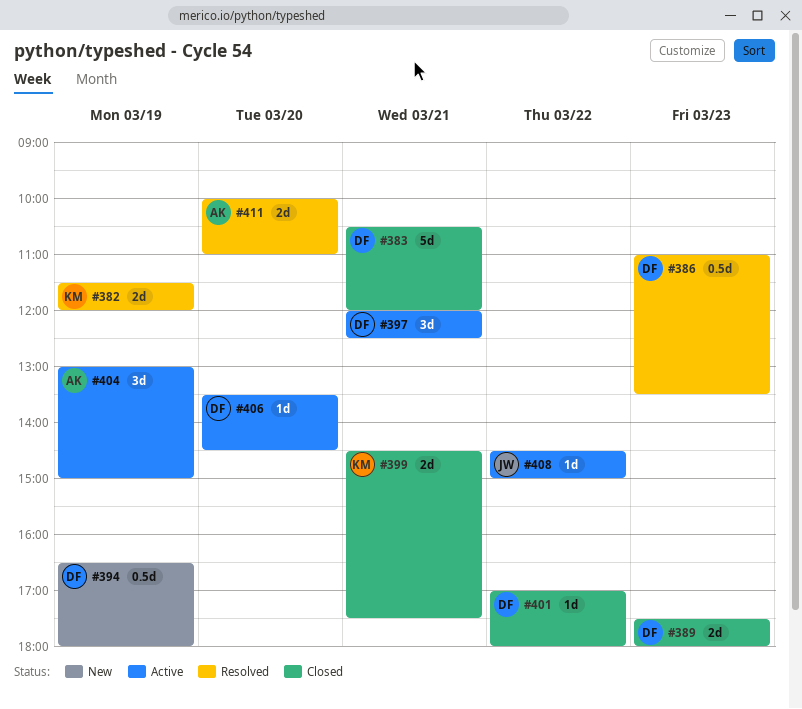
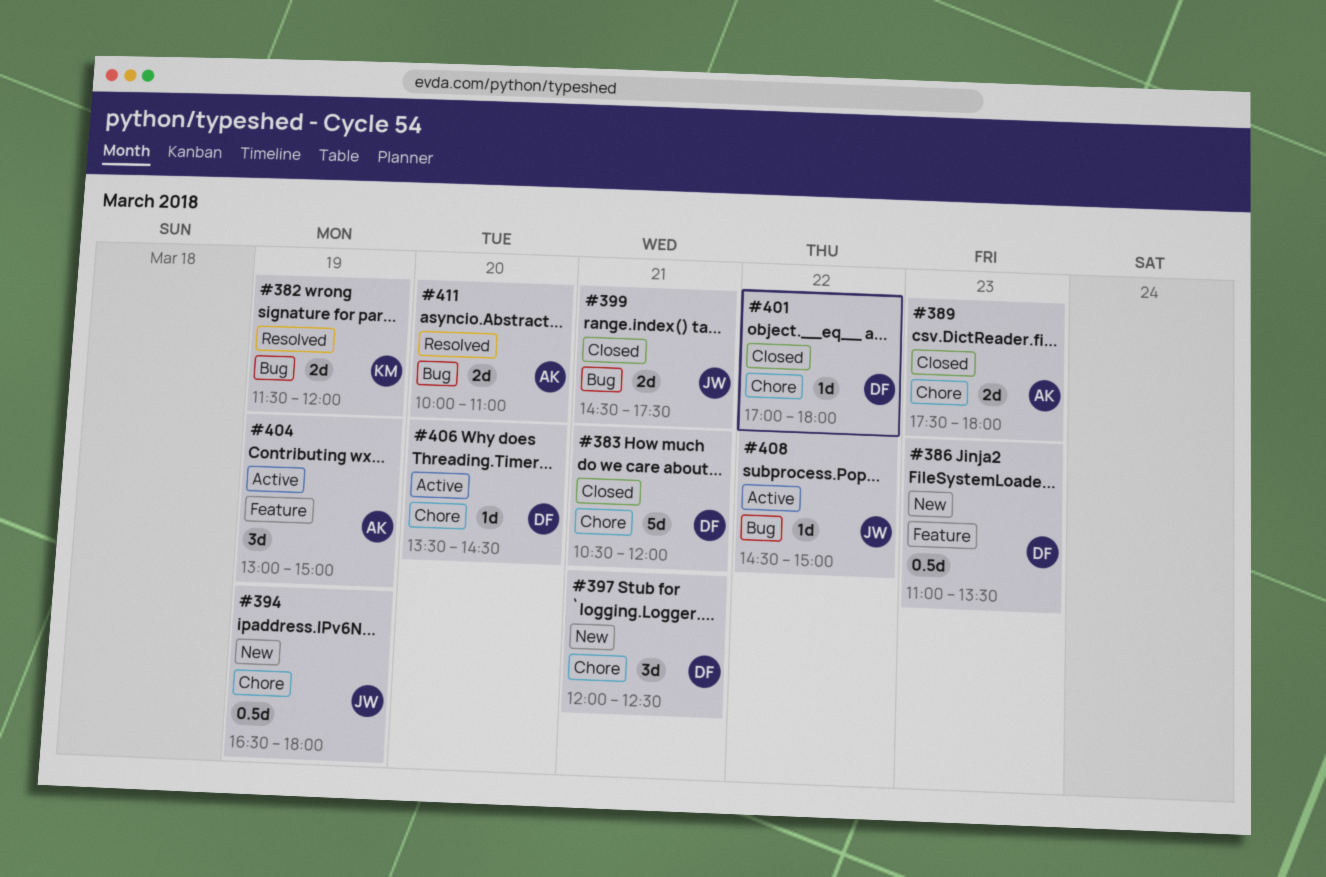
#386, status: Resolved -> New
#389, owner: DF -> AK
#394, owner: DF -> JW
#397, status: Active -> New
#399, owner: KM -> JW

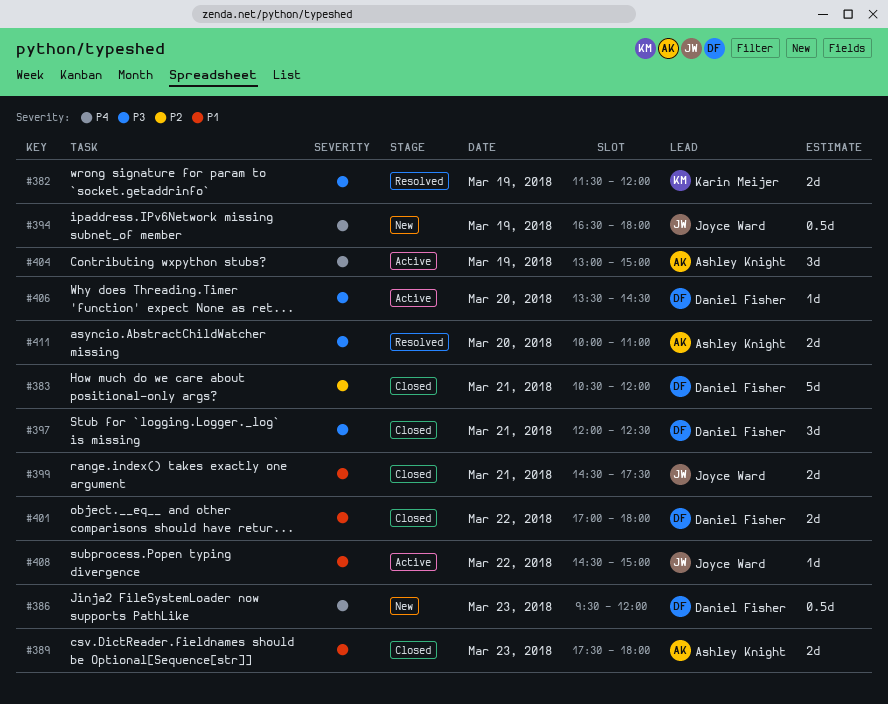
#386, begins: 11:00 -> 09:30
#386, ends: 13:30 -> 12:00
#397, status: New -> Closed
#401, estimate: 1d -> 2d

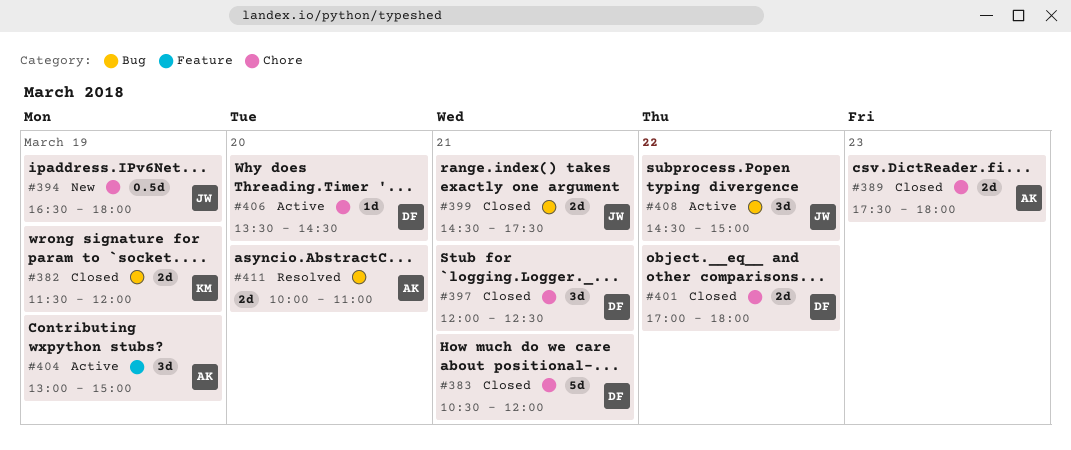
#382, status: Resolved -> Closed
#386: present -> none
#408, estimate: 1d -> 3d

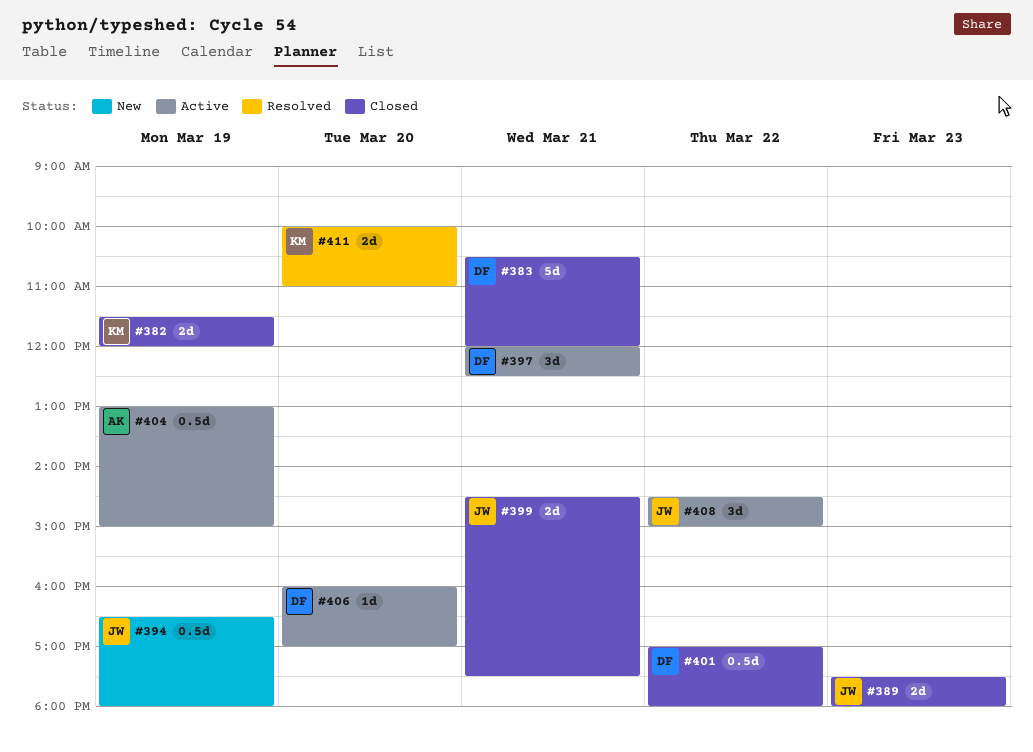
#389, owner: AK -> JW
#397, status: Closed -> Active
#401, estimate: 2d -> 0.5d
#404, estimate: 3d -> 0.5d
#406, begins: 13:30 -> 16:00
#406, ends: 14:30 -> 17:00
#411, owner: AK -> KM

